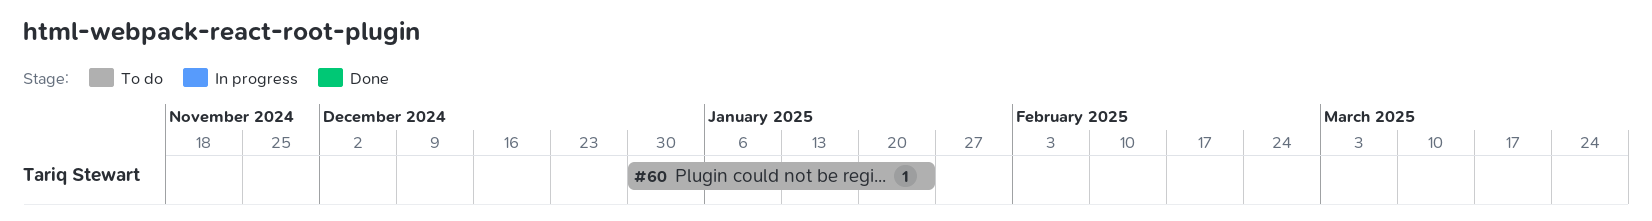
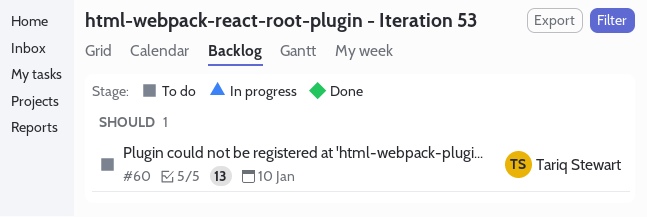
#60, estimate: 1 -> 13
#60, due: Jan 24 -> Jan 10

